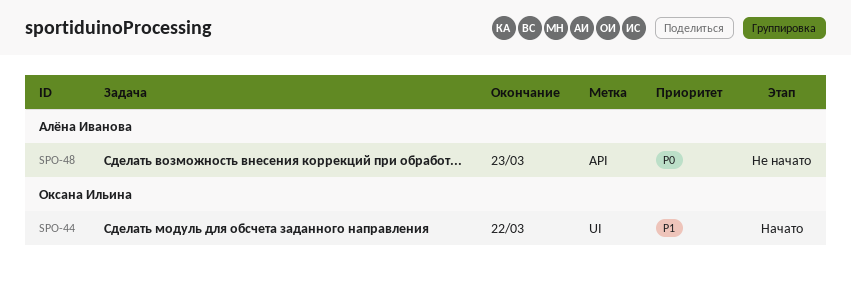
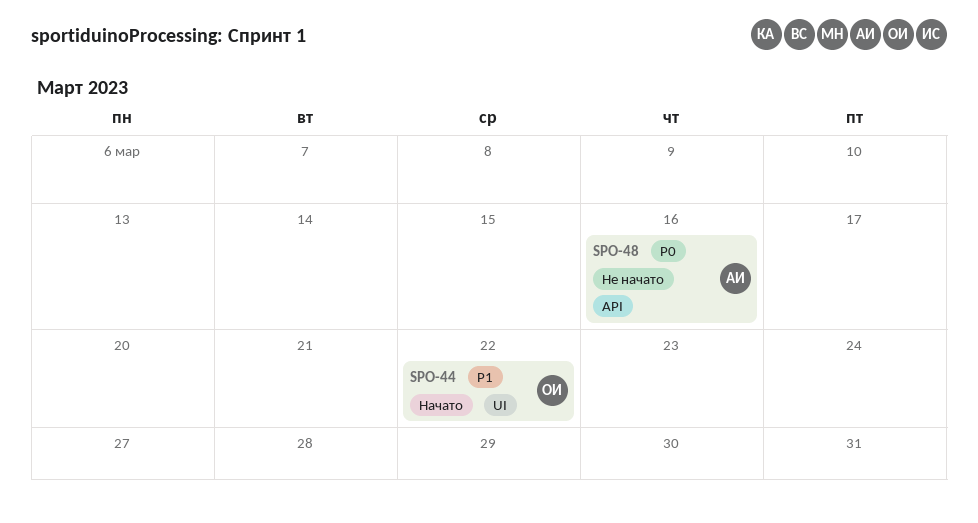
SPO-48, due: Mar 23 -> Mar 16

